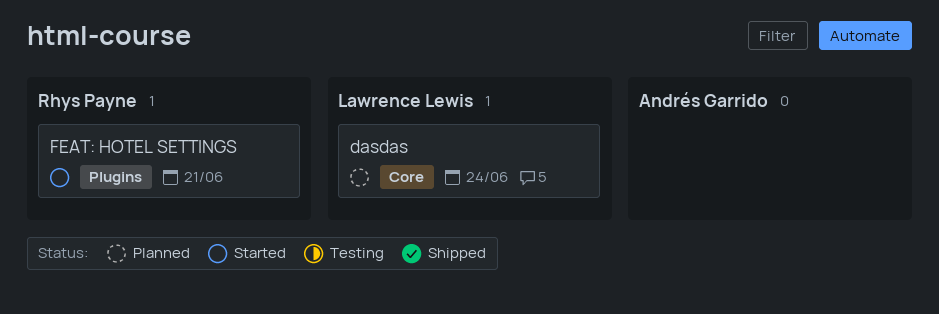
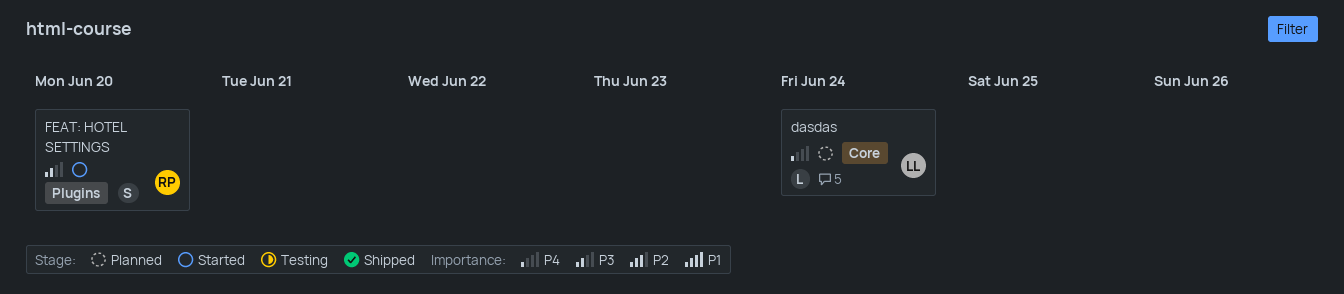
FEAT: HOTEL SETTINGS, due: Jun 21 -> Jun 20

